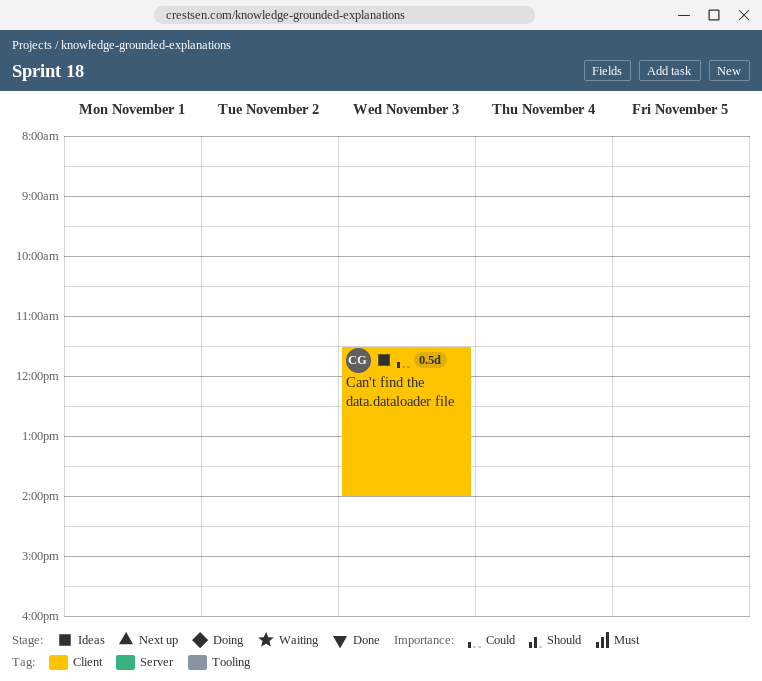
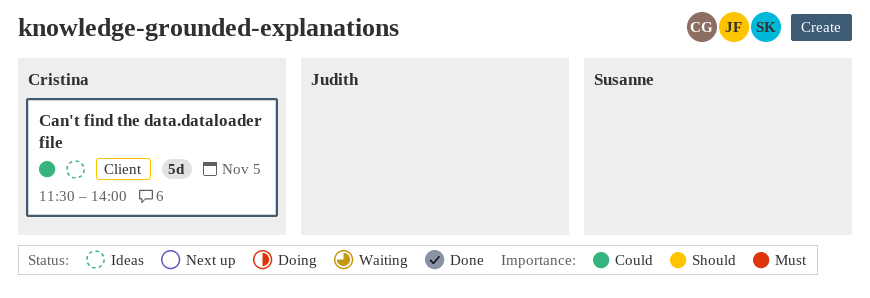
Can't find the data.dataloader file, estimate: 0.5d -> 5d
Can't find the data.dataloader file, day: Nov 3 -> Nov 5

